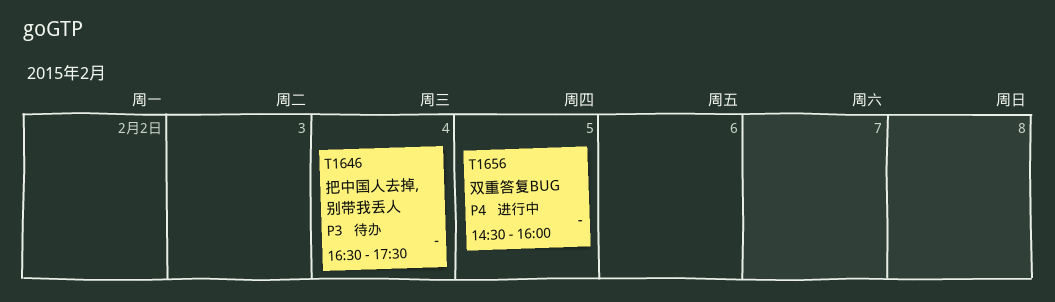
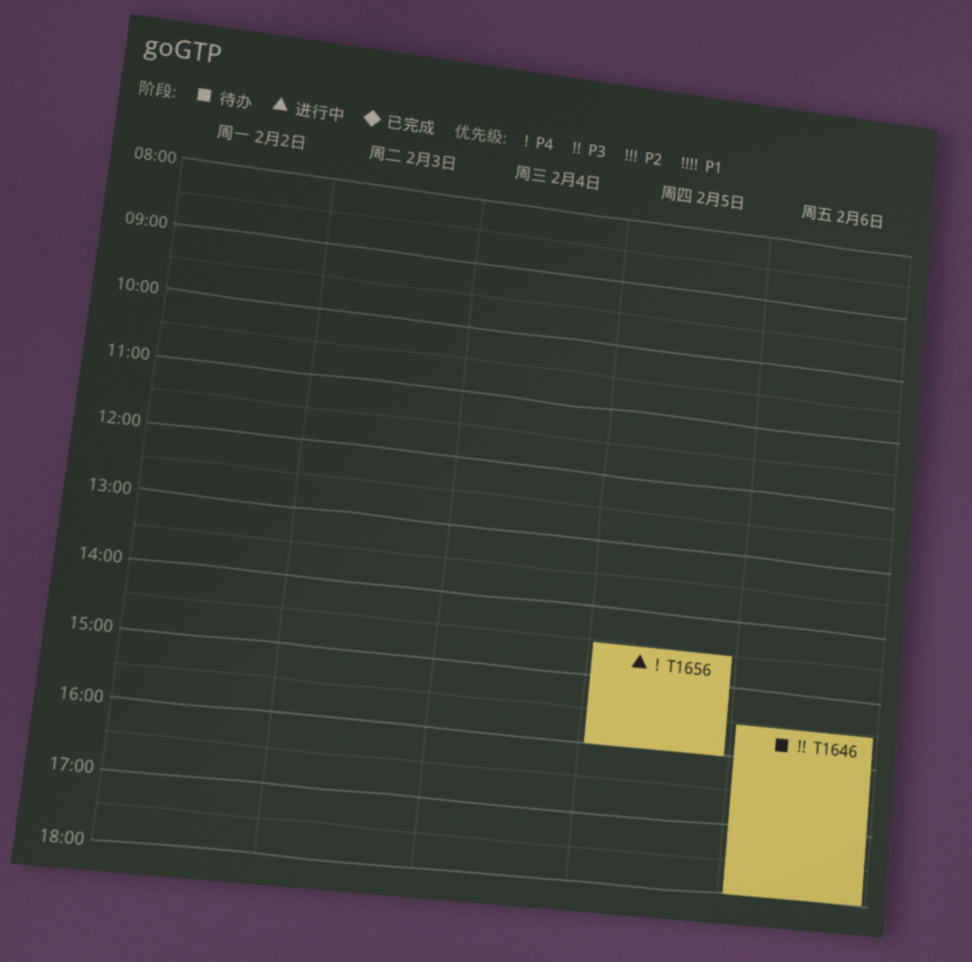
T1646, day: Feb 4 -> Feb 6
T1646, begins: 16:30 -> 15:30
T1646, ends: 17:30 -> 18:00

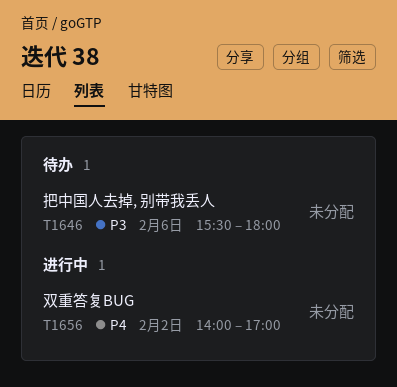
T1656, day: Feb 5 -> Feb 2
T1656, begins: 14:30 -> 14:00
T1656, ends: 16:00 -> 17:00

